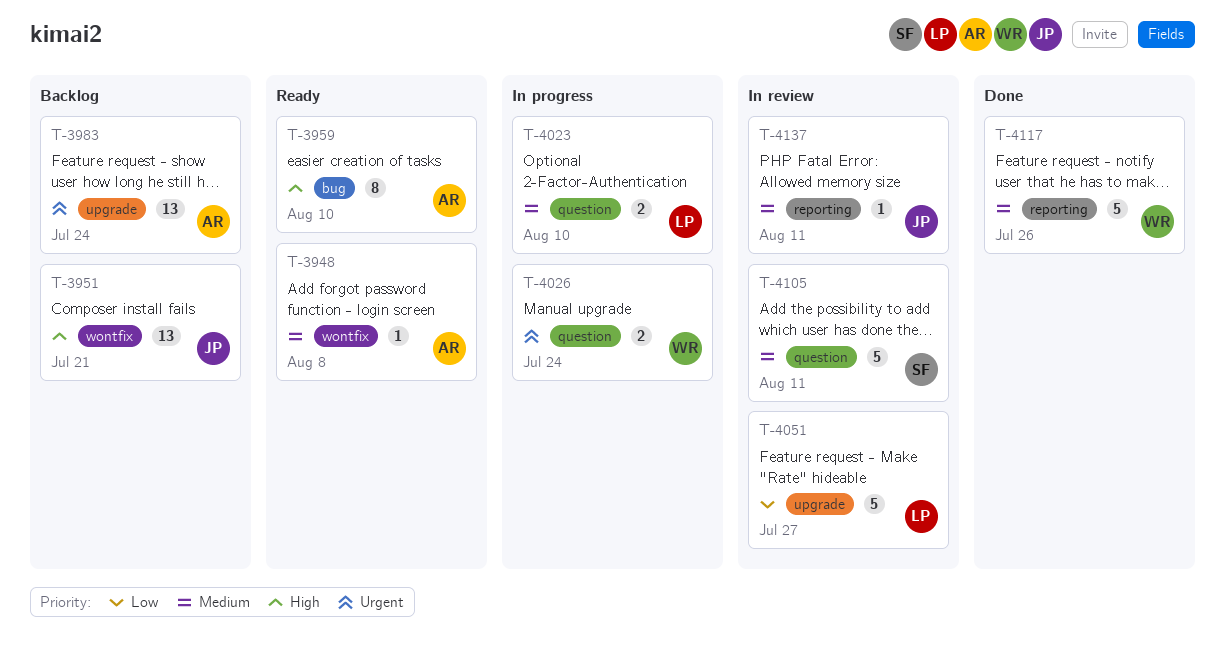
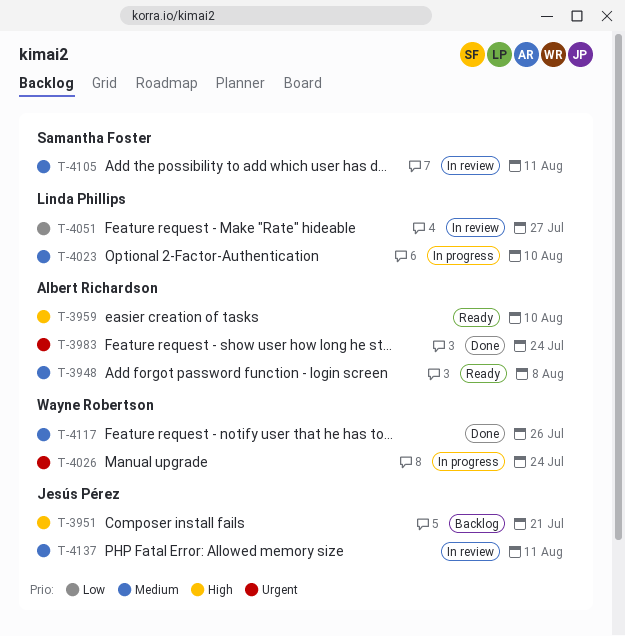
T-3983, status: Backlog -> Done

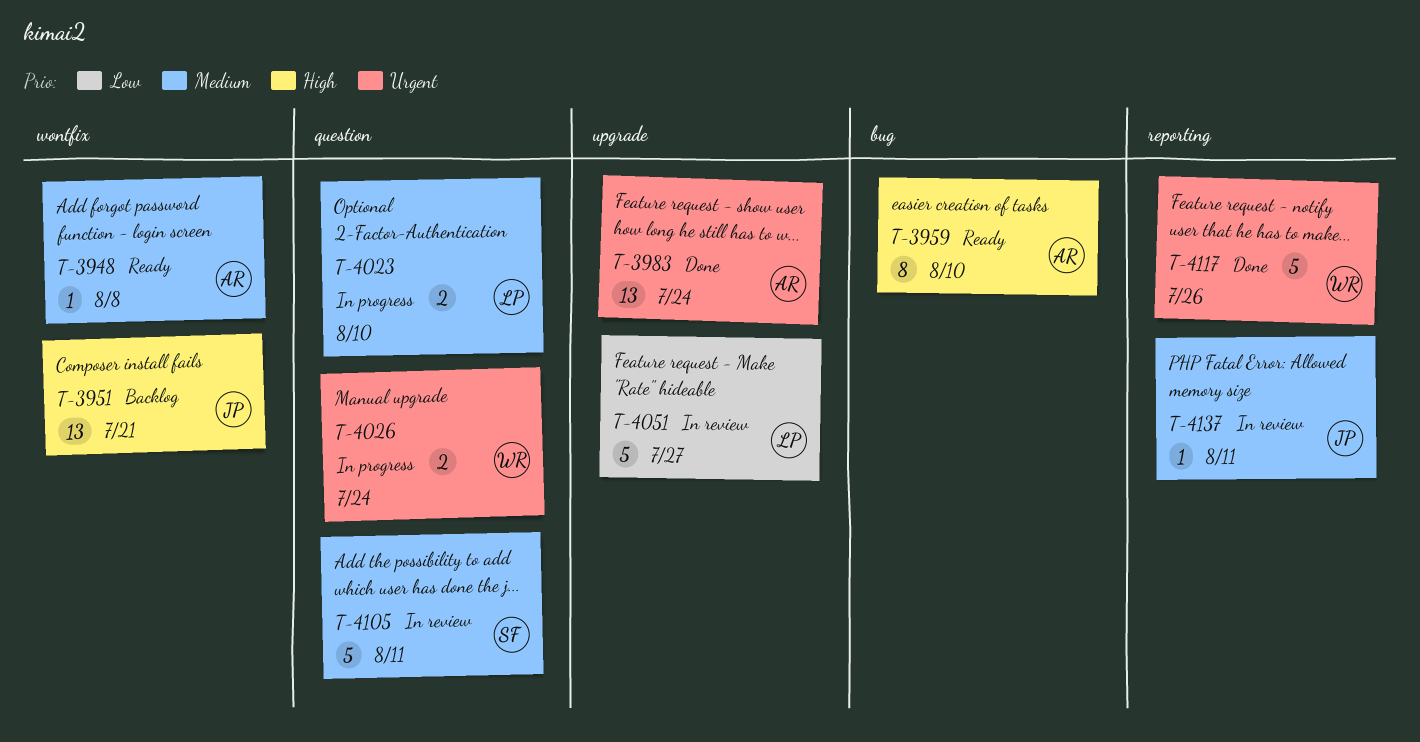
T-4117, priority: Medium -> Urgent

